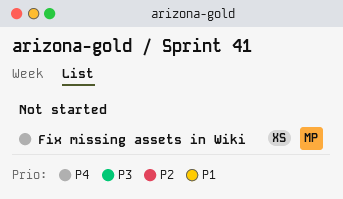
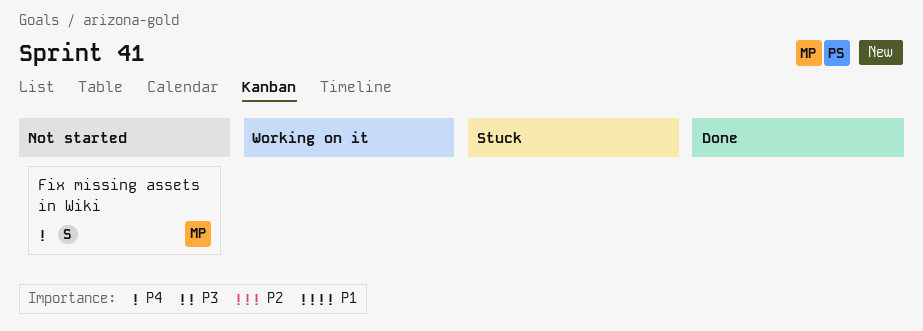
Fix missing assets in Wiki, estimate: XS -> S

